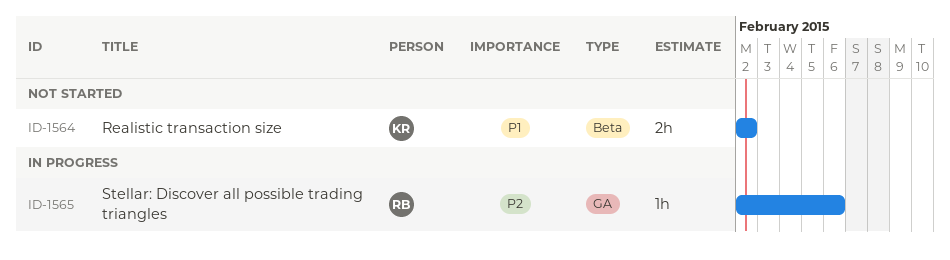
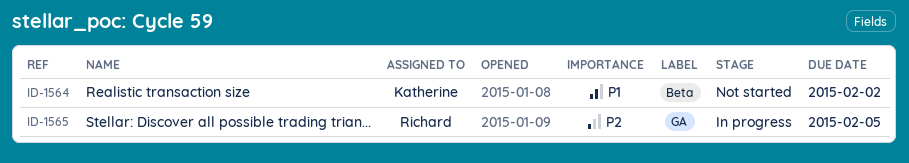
ID-1565, due: Feb 6 -> Feb 5

